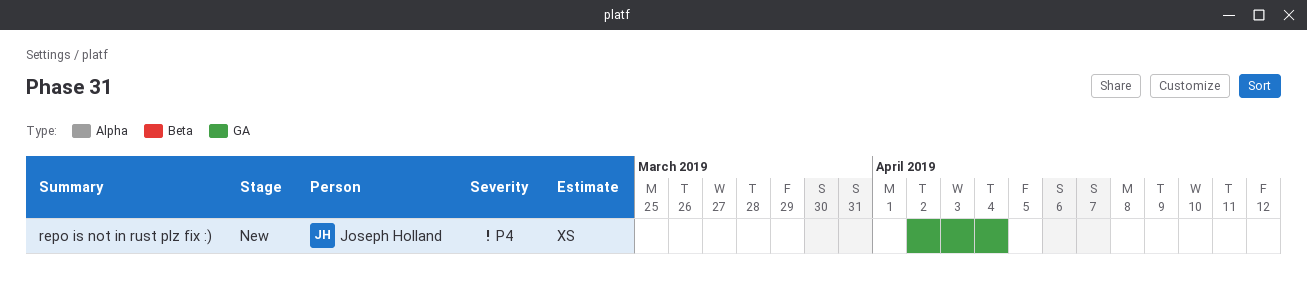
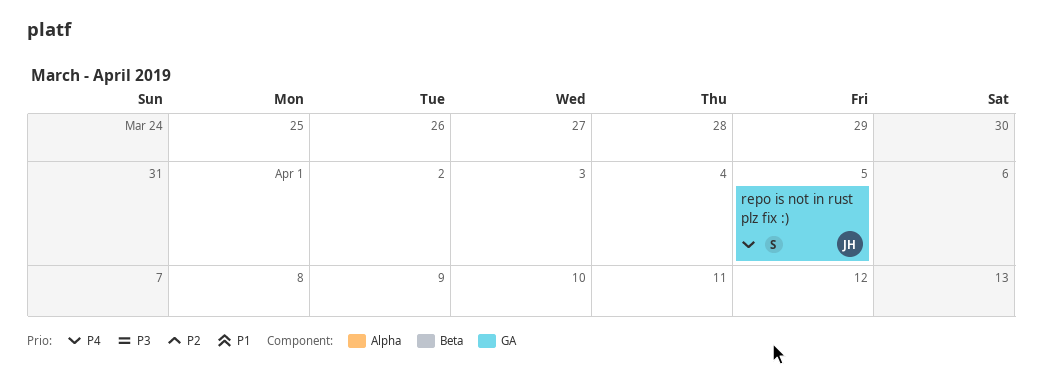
repo is not in rust plz fix :), estimate: XS -> S
repo is not in rust plz fix :), due: Apr 4 -> Apr 5

